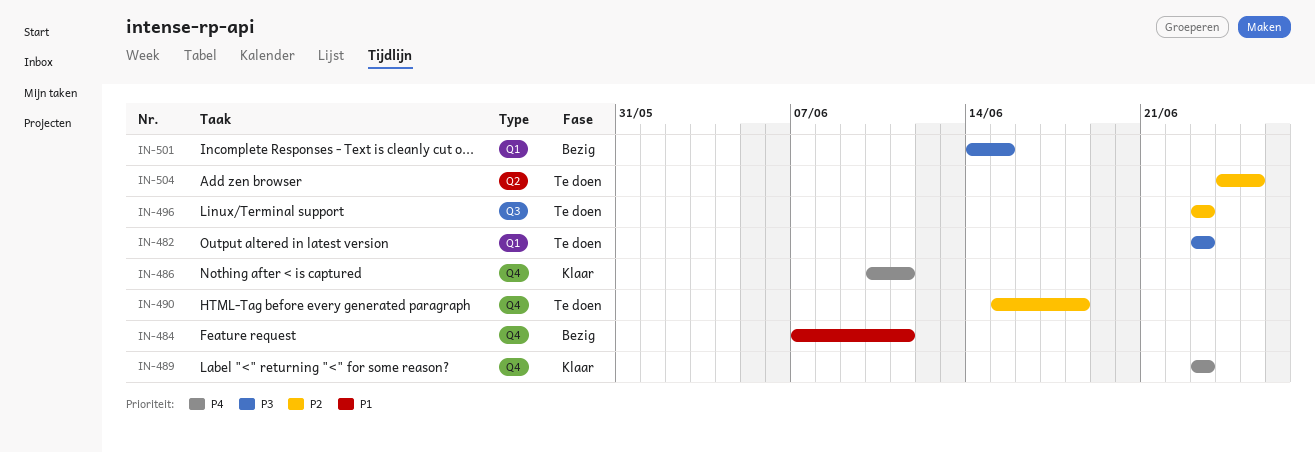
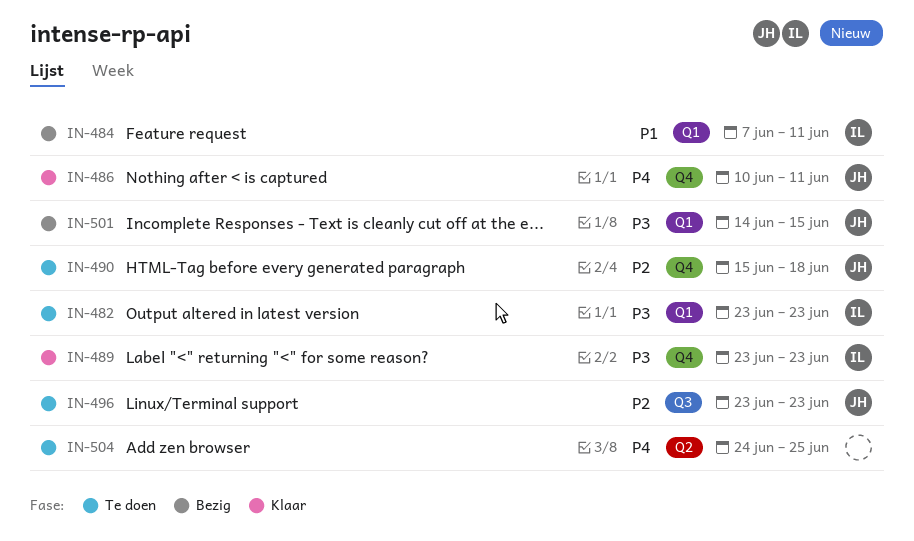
IN-484, label: Q4 -> Q1
IN-489, priority: P4 -> P3
IN-504, priority: P2 -> P4

